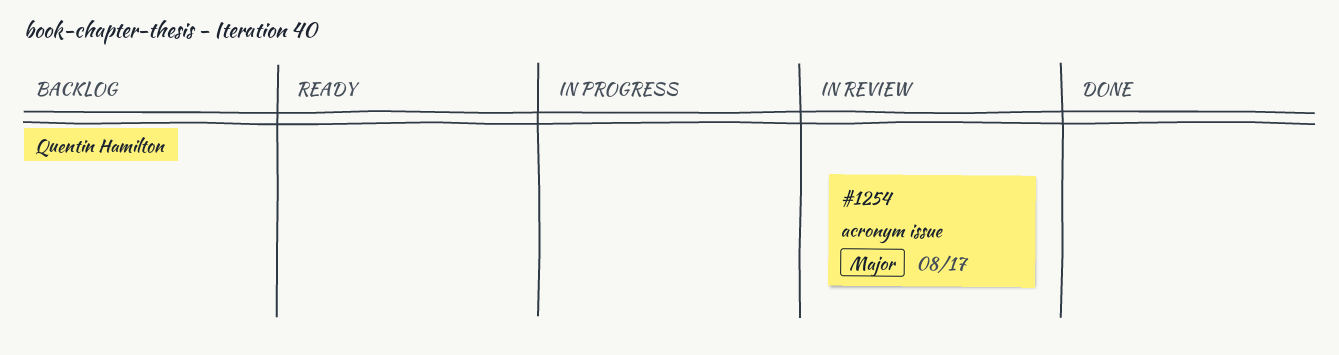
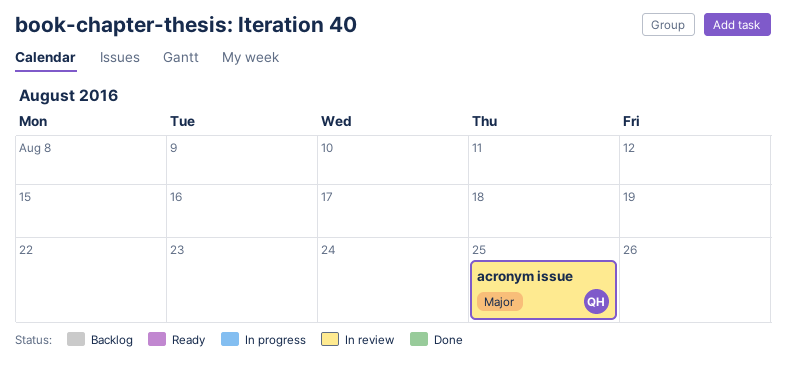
acronym issue, due: Aug 17 -> Aug 25

